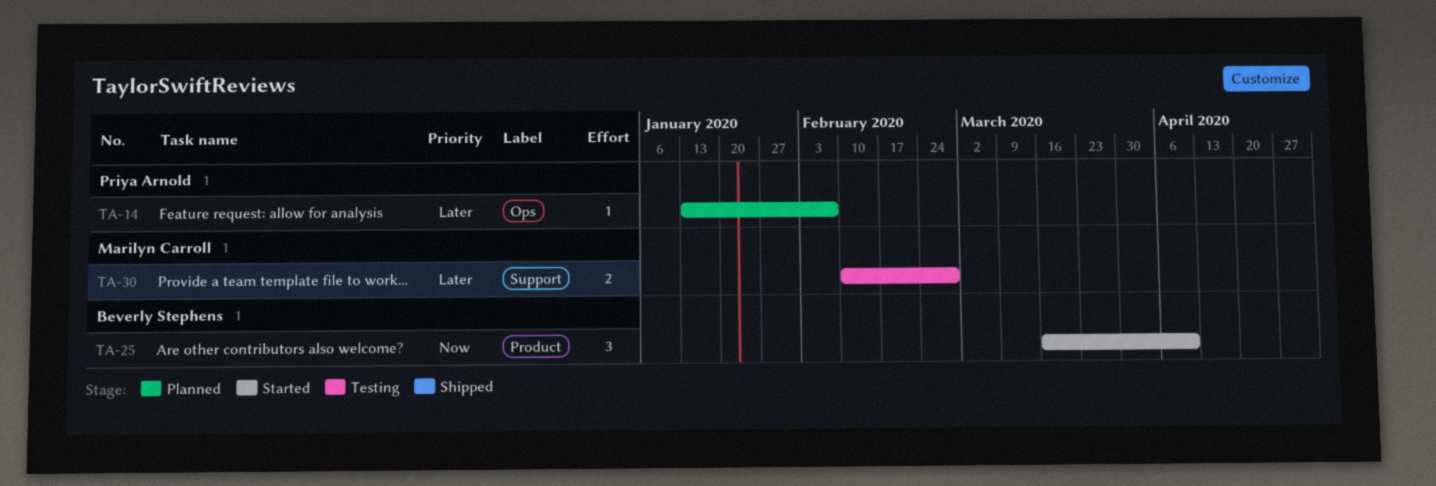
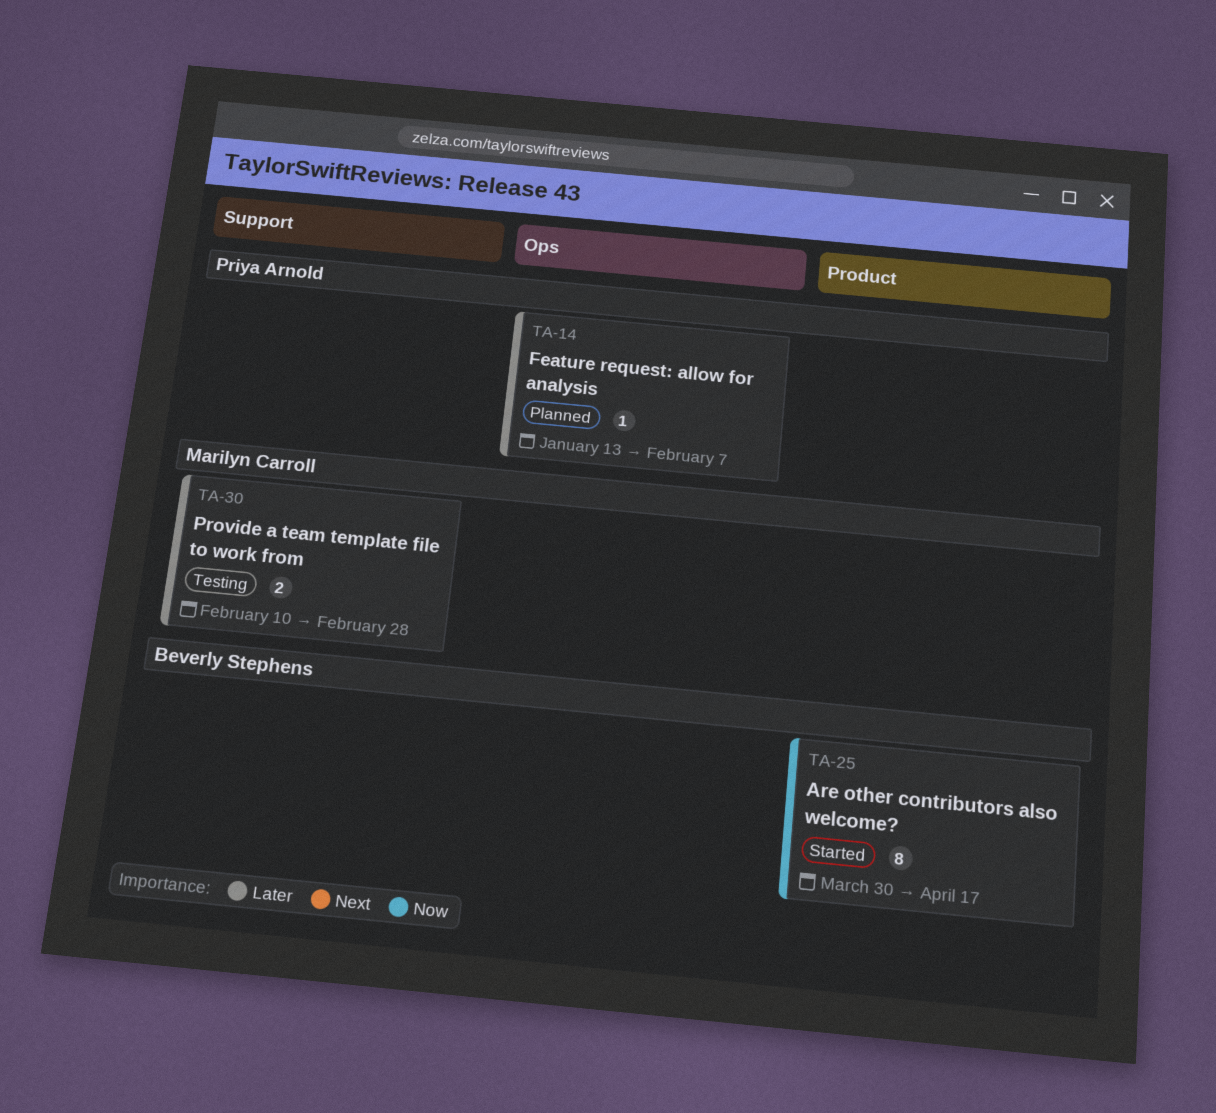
TA-25, estimate: 3 -> 8
TA-25, start: Mar 16 -> Mar 30
TA-25, due: Apr 10 -> Apr 17

